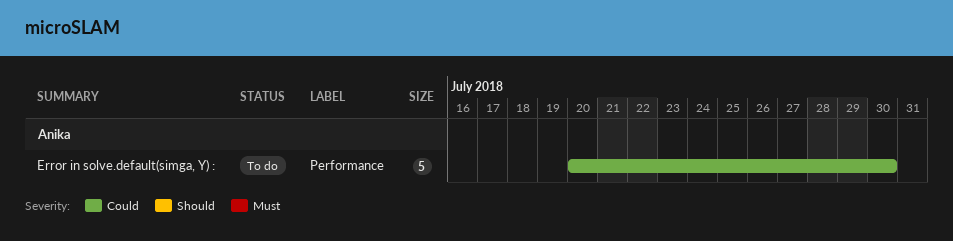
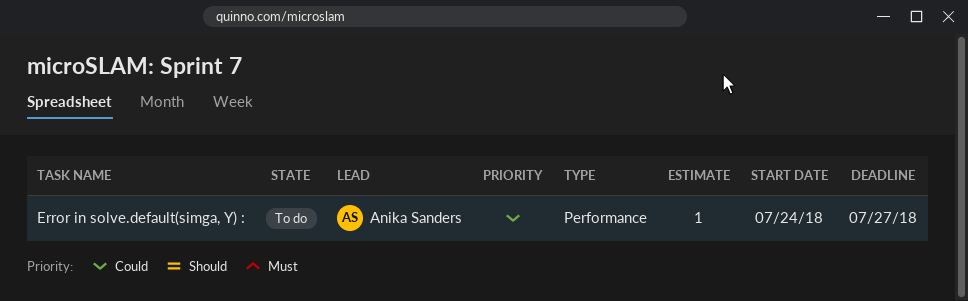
Error in solve.default(simga, Y) :, estimate: 5 -> 1
Error in solve.default(simga, Y) :, start: Jul 20 -> Jul 24
Error in solve.default(simga, Y) :, due: Jul 30 -> Jul 27

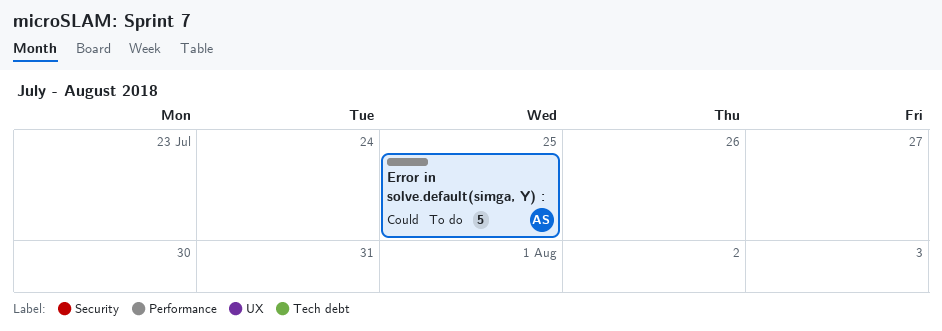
Error in solve.default(simga, Y) :, estimate: 1 -> 5
Error in solve.default(simga, Y) :, due: Jul 27 -> Jul 25

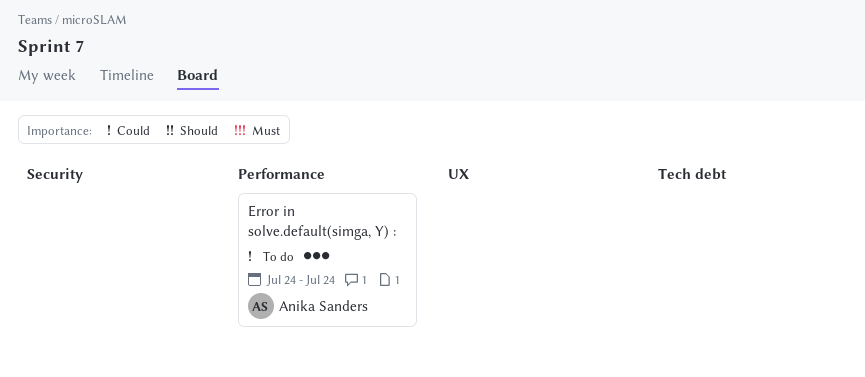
Error in solve.default(simga, Y) :, estimate: 5 -> 3
Error in solve.default(simga, Y) :, due: Jul 25 -> Jul 24

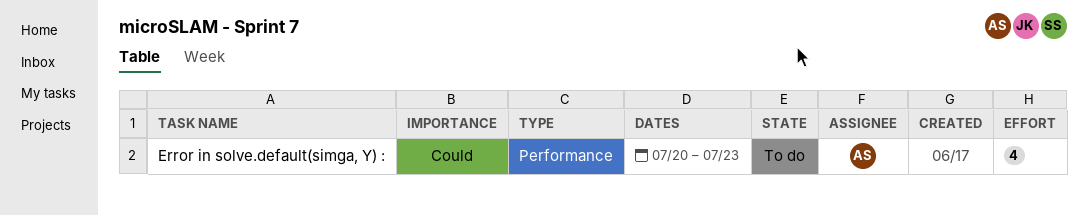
Error in solve.default(simga, Y) :, estimate: 3 -> 4
Error in solve.default(simga, Y) :, start: Jul 24 -> Jul 20
Error in solve.default(simga, Y) :, due: Jul 24 -> Jul 23

